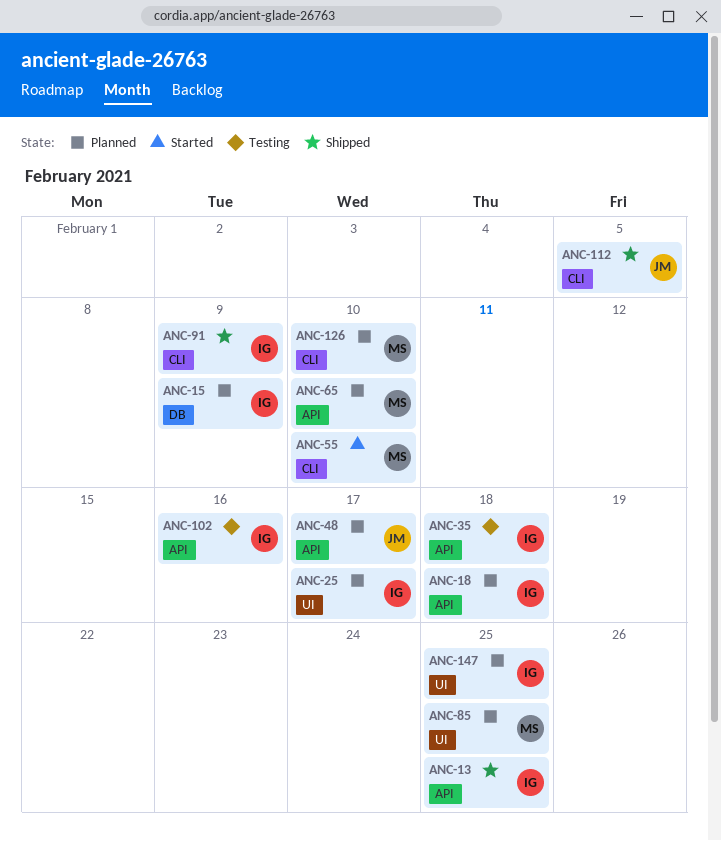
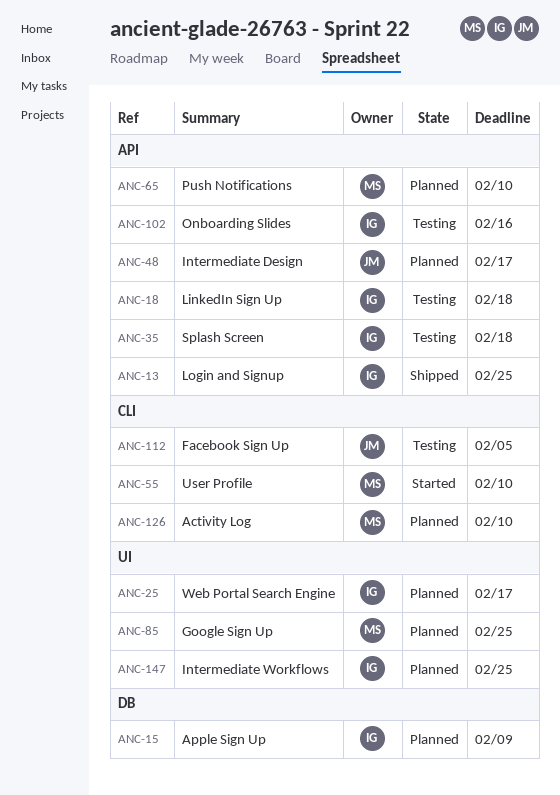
ANC-18, status: Planned -> Testing
ANC-91: present -> none
ANC-112, status: Shipped -> Testing

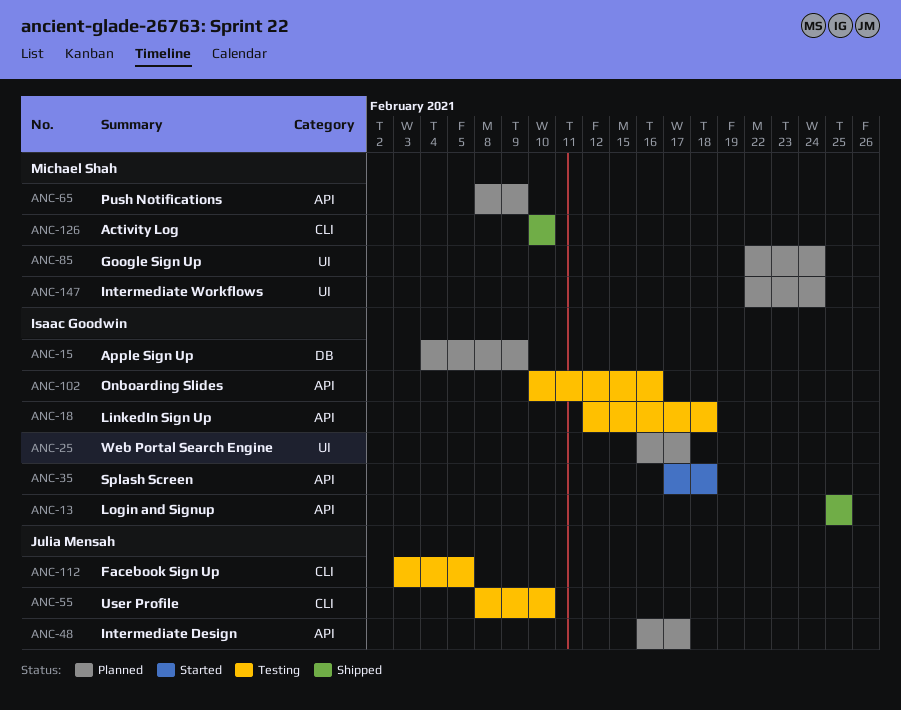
ANC-35, status: Testing -> Started
ANC-55, status: Started -> Testing
ANC-55, owner: Michael Shah -> Julia Mensah
ANC-65, due: Feb 10 -> Feb 9
ANC-85, due: Feb 25 -> Feb 24
ANC-126, status: Planned -> Shipped
ANC-147, owner: Isaac Goodwin -> Michael Shah
ANC-147, due: Feb 25 -> Feb 24

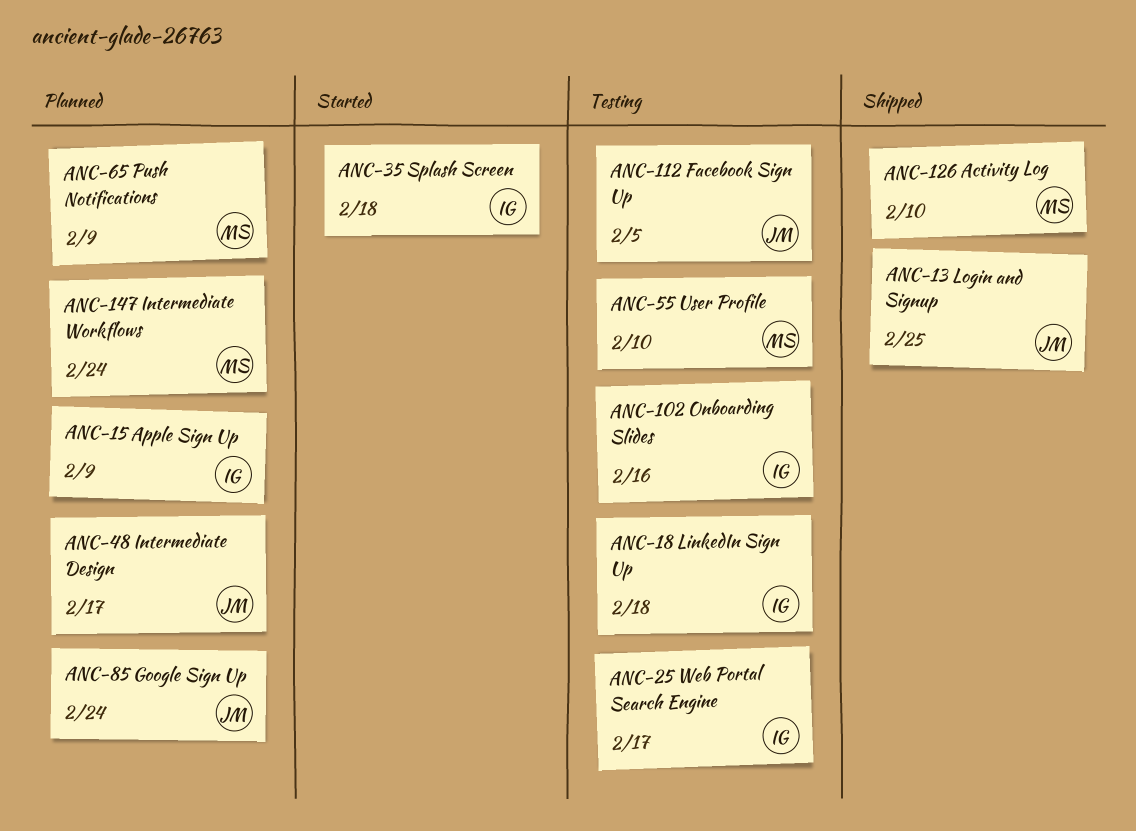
ANC-13, owner: Isaac Goodwin -> Julia Mensah
ANC-25, status: Planned -> Testing
ANC-55, owner: Julia Mensah -> Michael Shah
ANC-85, owner: Michael Shah -> Julia Mensah

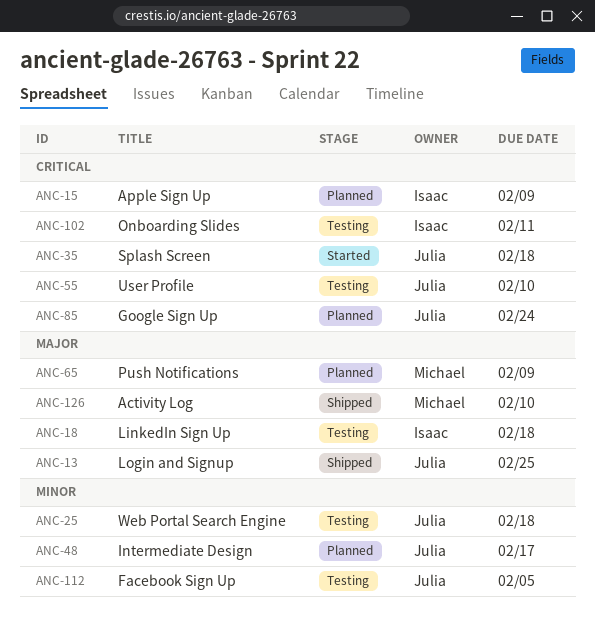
ANC-25, owner: Isaac -> Julia
ANC-25, due: Feb 17 -> Feb 18
ANC-35, owner: Isaac -> Julia
ANC-55, owner: Michael -> Julia
ANC-102, due: Feb 16 -> Feb 11
ANC-147: present -> none

